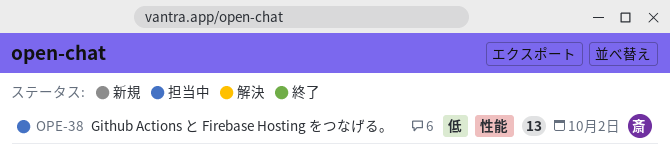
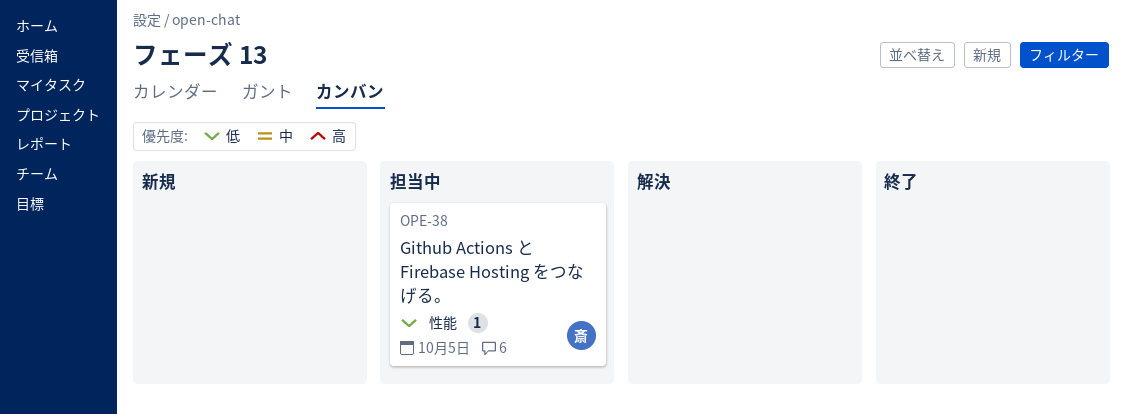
OPE-38, estimate: 13 -> 1
OPE-38, due: Oct 2 -> Oct 5

